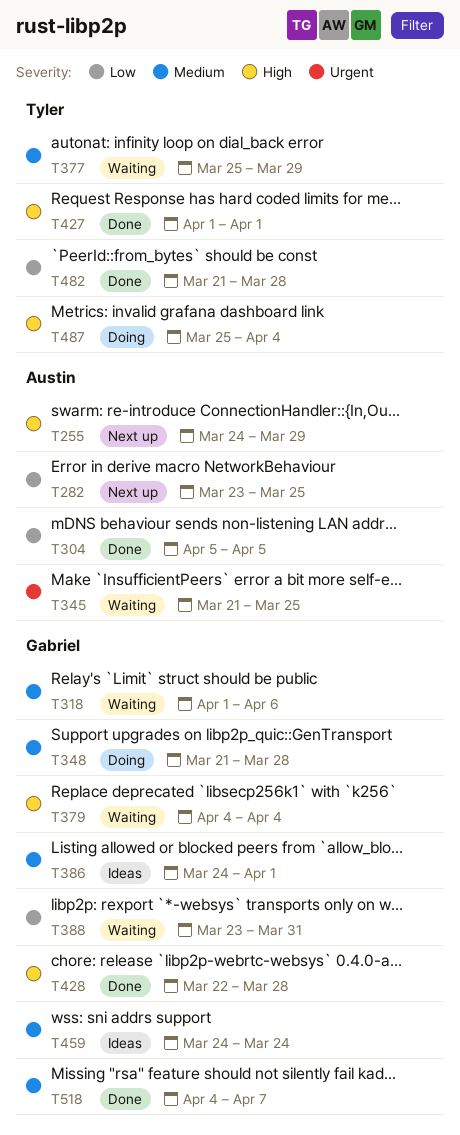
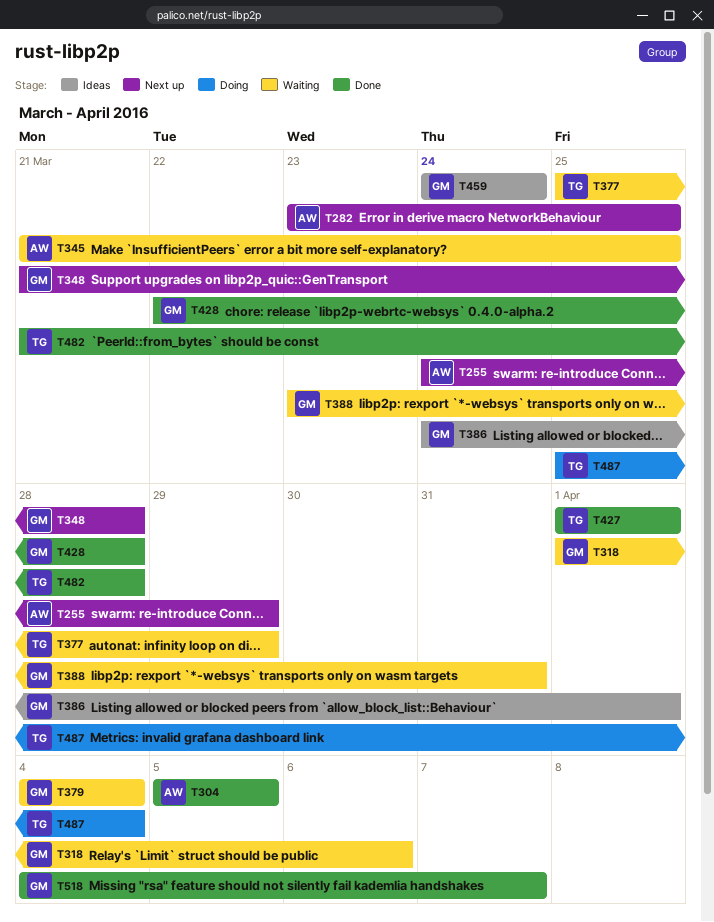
T348, status: Doing -> Next up

